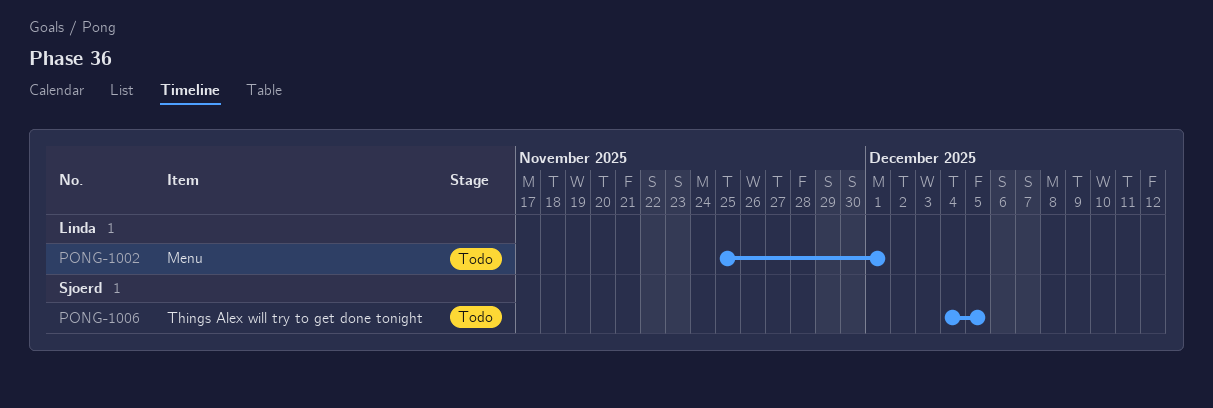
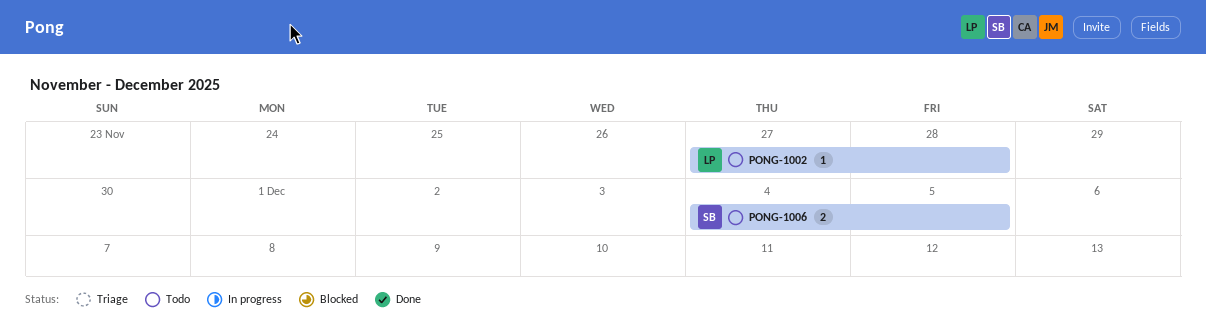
PONG-1002, start: Nov 25 -> Nov 27
PONG-1002, due: Dec 1 -> Nov 28

